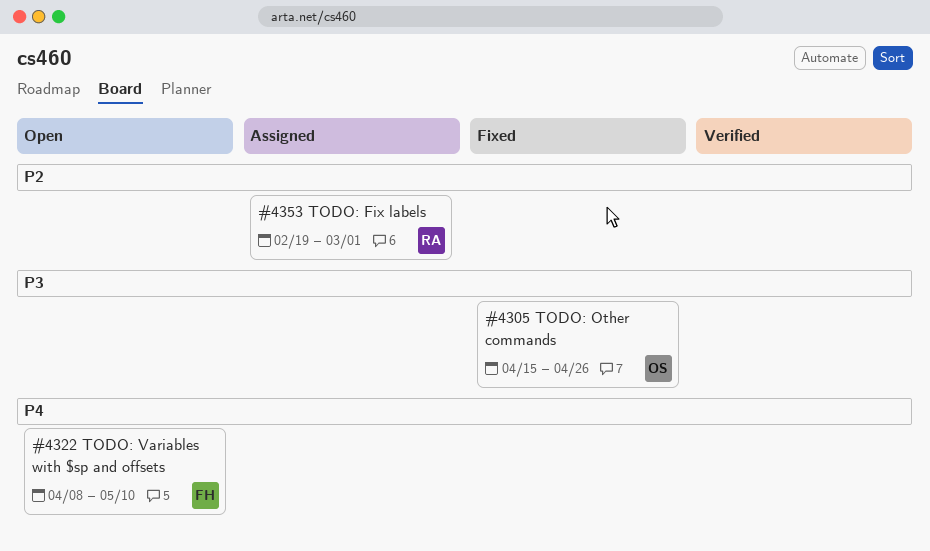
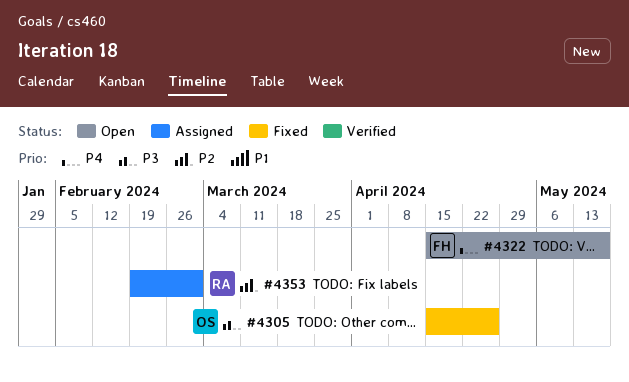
#4322, start: Apr 8 -> Apr 15
#4322, due: May 10 -> May 17

